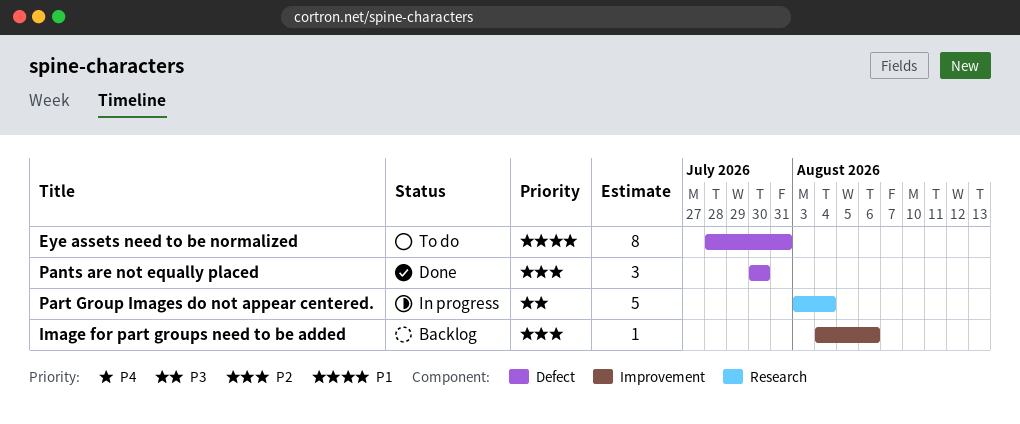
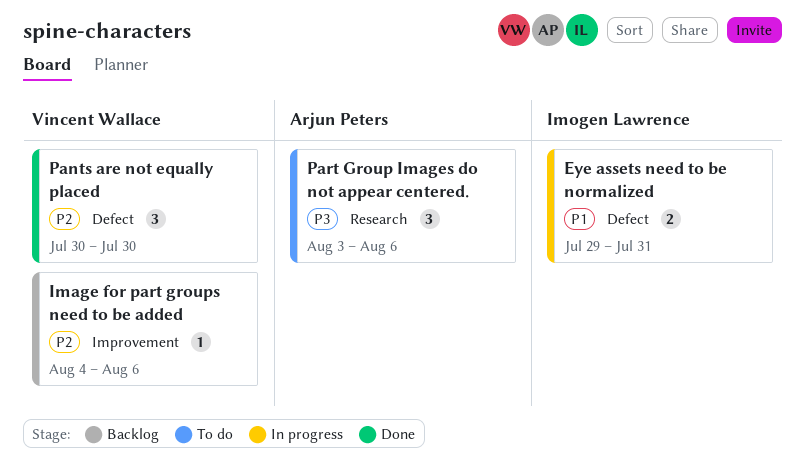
Eye assets need to be normalized, status: To do -> In progress
Eye assets need to be normalized, estimate: 8 -> 2
Eye assets need to be normalized, start: Jul 28 -> Jul 29
Part Group Images do not appear centered., status: In progress -> To do
Part Group Images do not appear centered., estimate: 5 -> 3
Part Group Images do not appear centered., due: Aug 4 -> Aug 6

